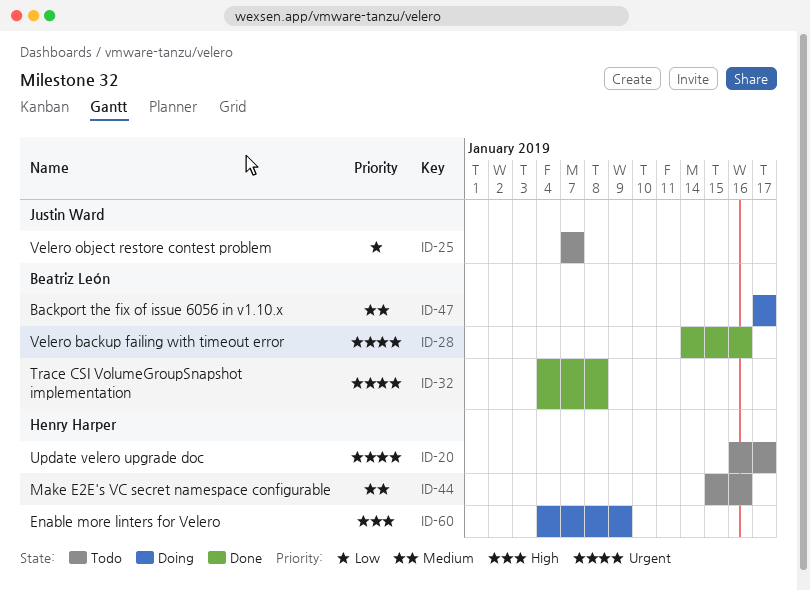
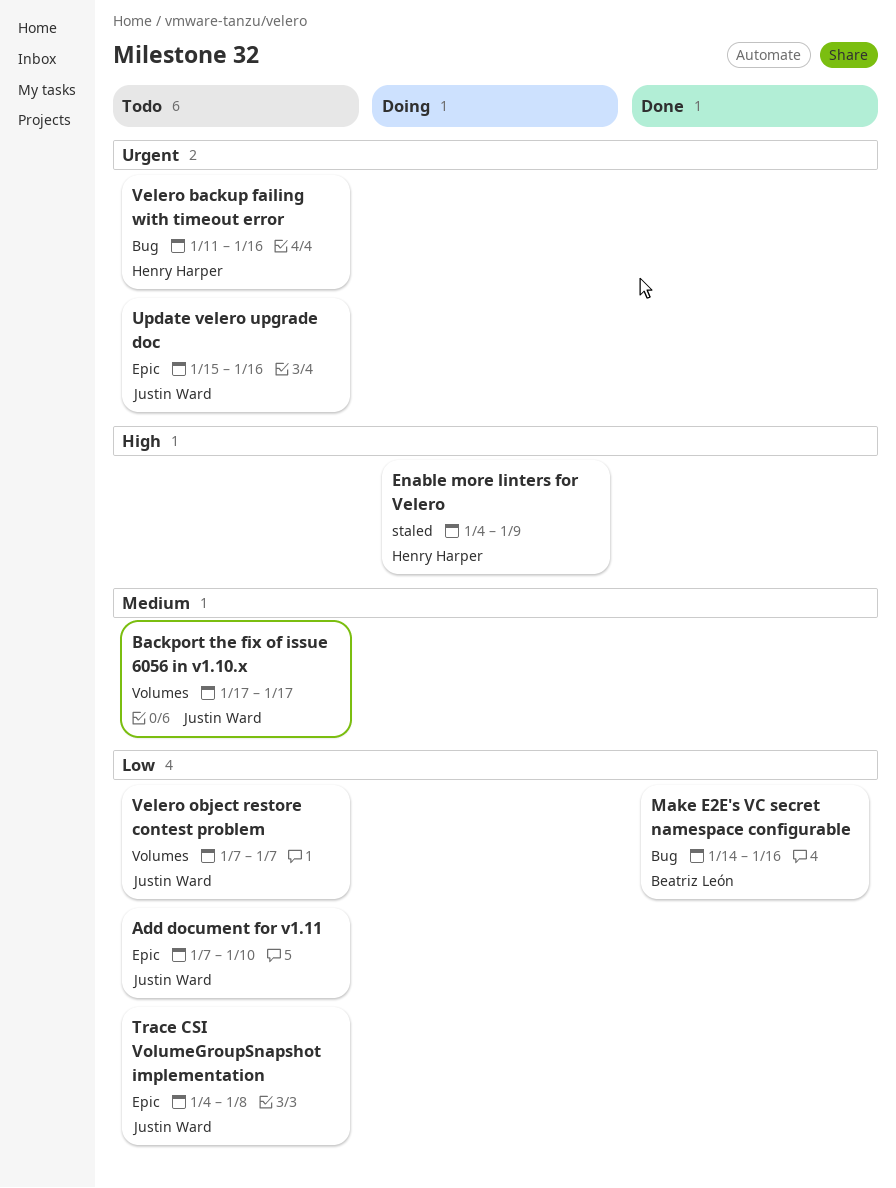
Add document for v1.11: none -> present
Backport the fix of issue 6056 in v1.10.x, status: Doing -> Todo
Backport the fix of issue 6056 in v1.10.x, owner: Beatriz León -> Justin Ward
Make E2E's VC secret namespace configurable, status: Todo -> Done
Make E2E's VC secret namespace configurable, owner: Henry Harper -> Beatriz León
Make E2E's VC secret namespace configurable, priority: Medium -> Low
Make E2E's VC secret namespace configurable, start: Jan 15 -> Jan 14
Trace CSI VolumeGroupSnapshot implementation, status: Done -> Todo
Trace CSI VolumeGroupSnapshot implementation, owner: Beatriz León -> Justin Ward
Trace CSI VolumeGroupSnapshot implementation, priority: Urgent -> Low
Update velero upgrade doc, owner: Henry Harper -> Justin Ward
Update velero upgrade doc, start: Jan 16 -> Jan 15
Update velero upgrade doc, due: Jan 17 -> Jan 16
Velero backup failing with timeout error, status: Done -> Todo
Velero backup failing with timeout error, owner: Beatriz León -> Henry Harper
Velero backup failing with timeout error, start: Jan 14 -> Jan 11

